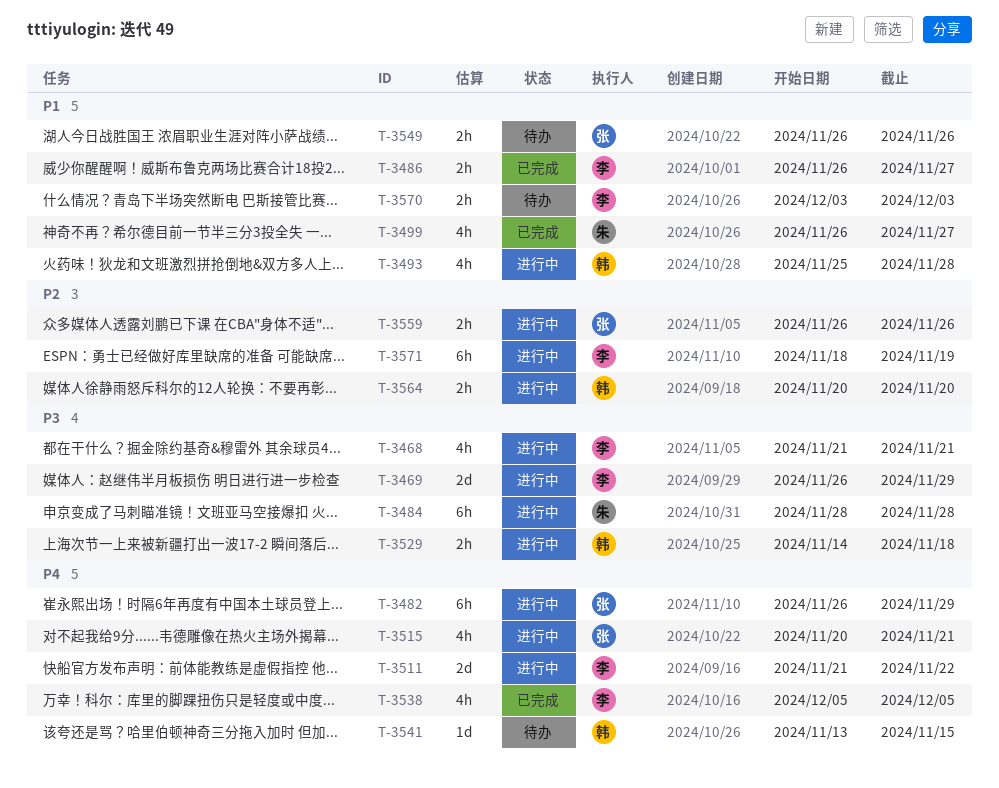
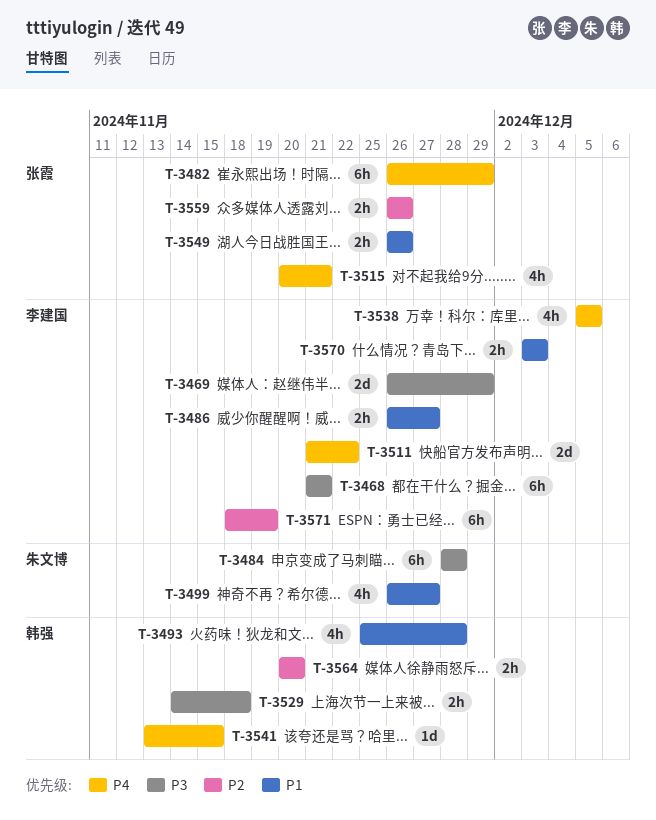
T-3468, estimate: 4h -> 6h

